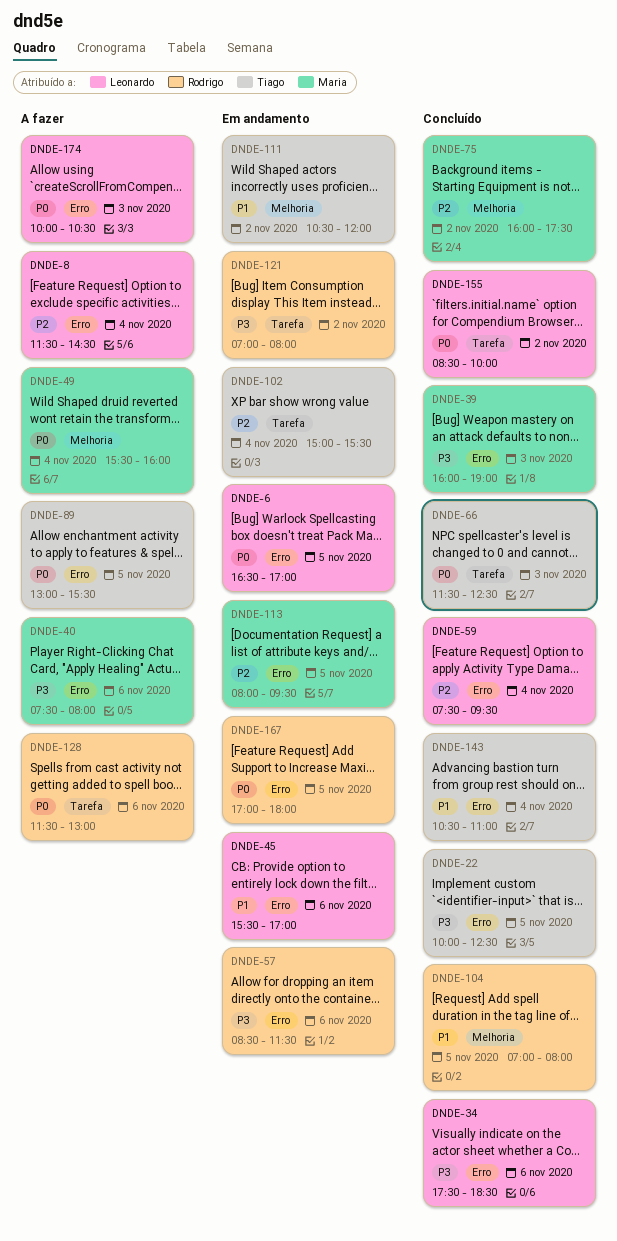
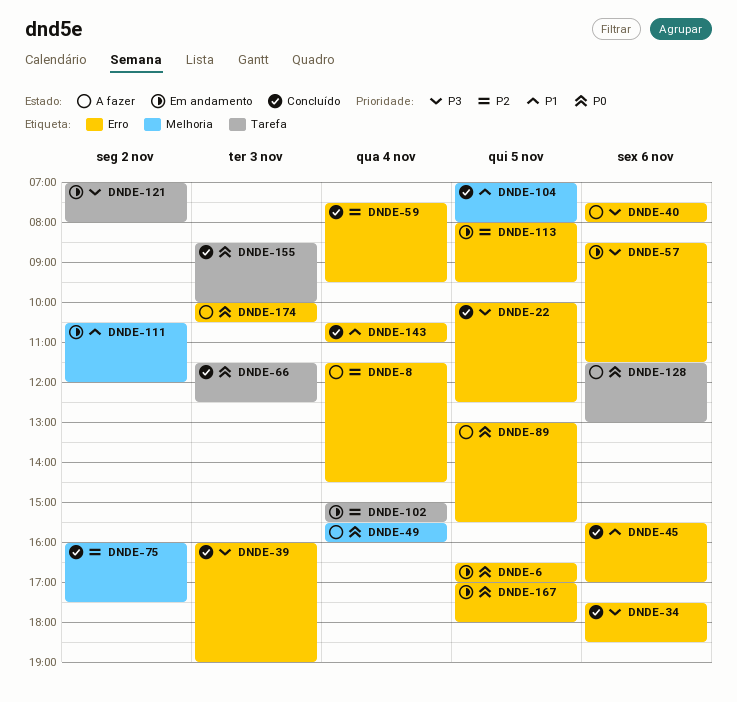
DNDE-45, status: Em andamento -> Concluído
DNDE-155, day: Nov 2 -> Nov 3

